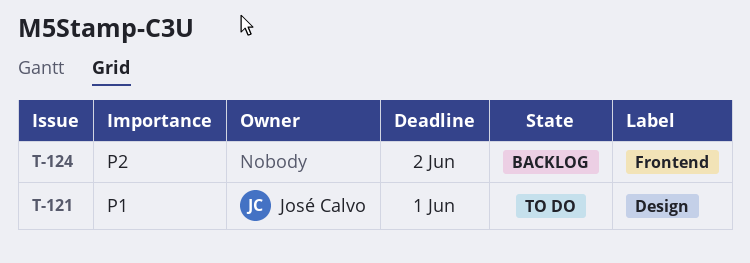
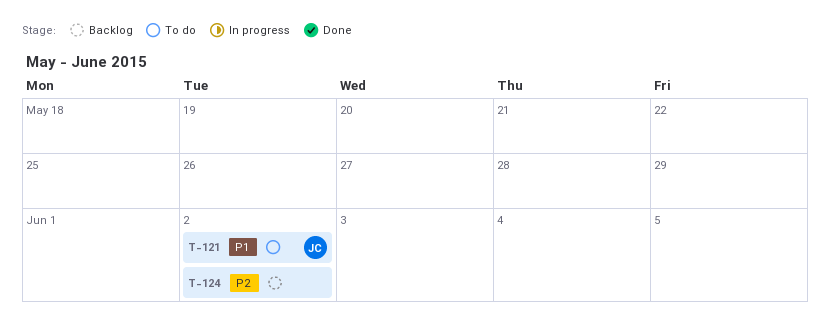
T-121, due: Jun 1 -> Jun 2

